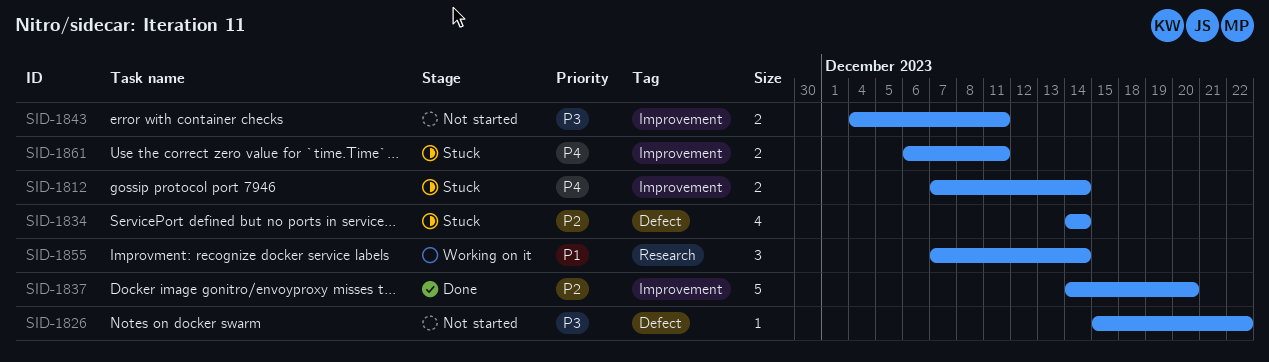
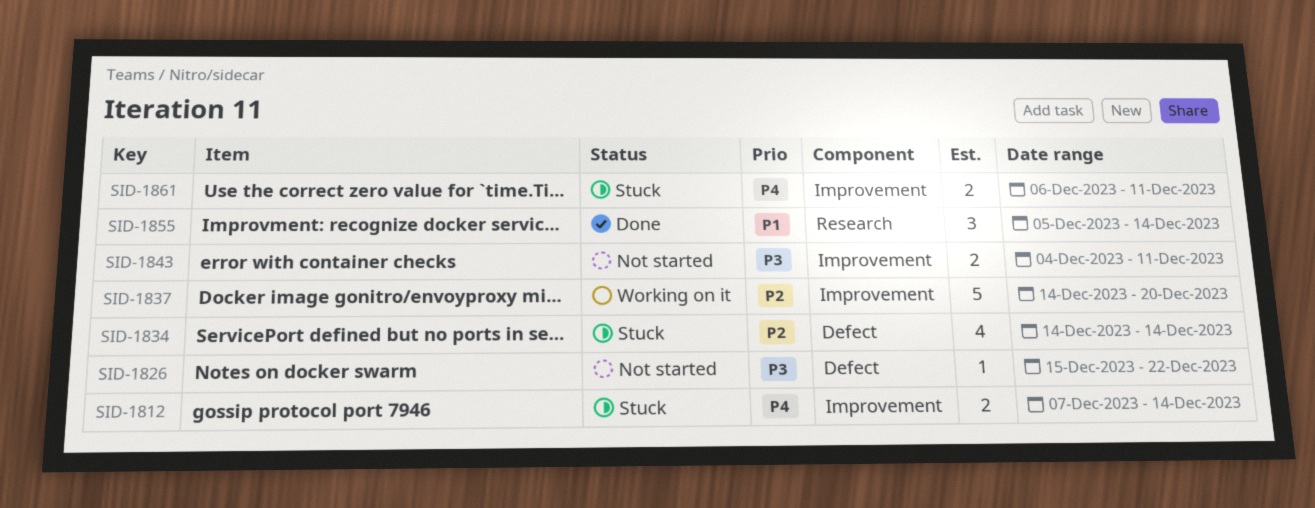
SID-1837, status: Done -> Working on it
SID-1855, status: Working on it -> Done
SID-1855, start: Dec 7 -> Dec 5

